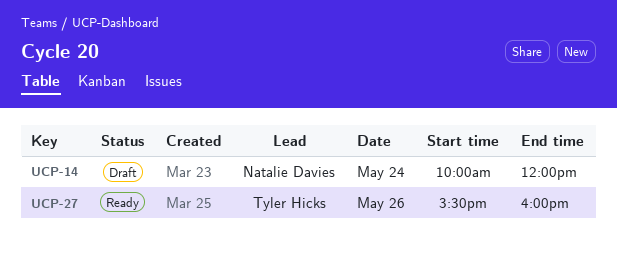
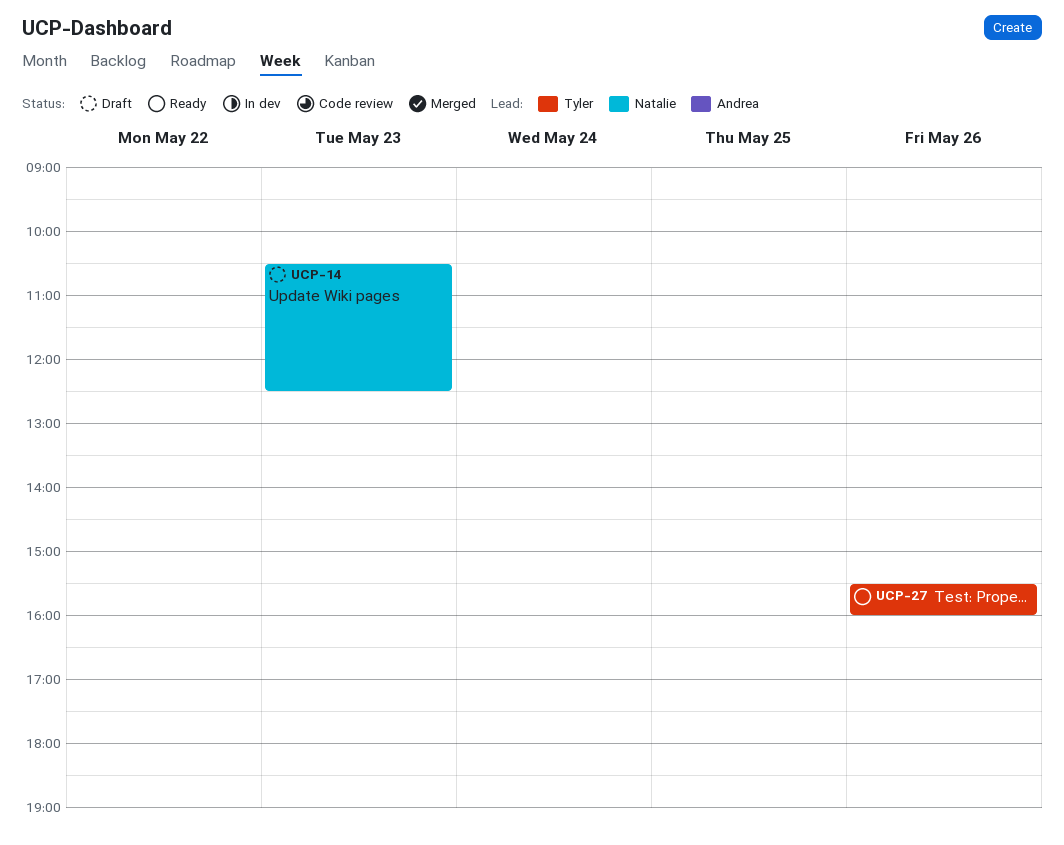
UCP-14, day: May 24 -> May 23
UCP-14, begins: 10:00 -> 10:30
UCP-14, ends: 12:00 -> 12:30

